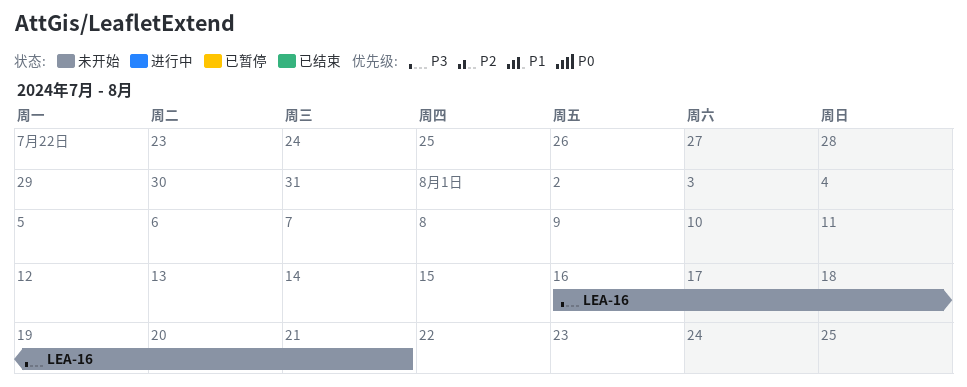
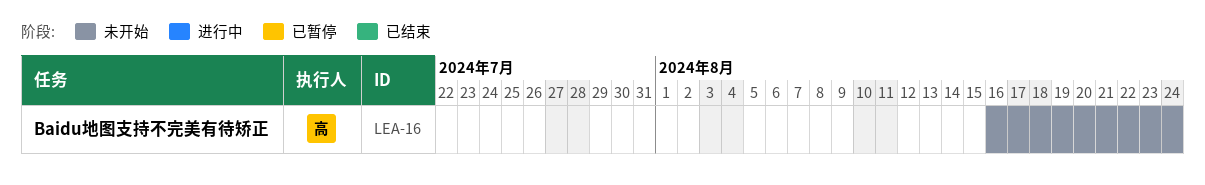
LEA-16, due: Aug 21 -> Aug 24

